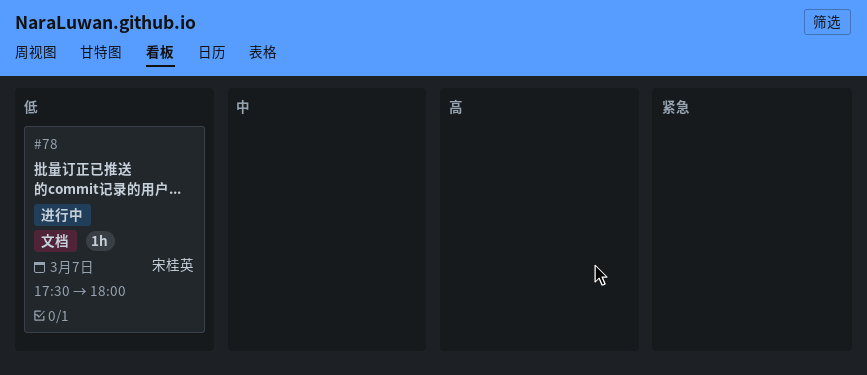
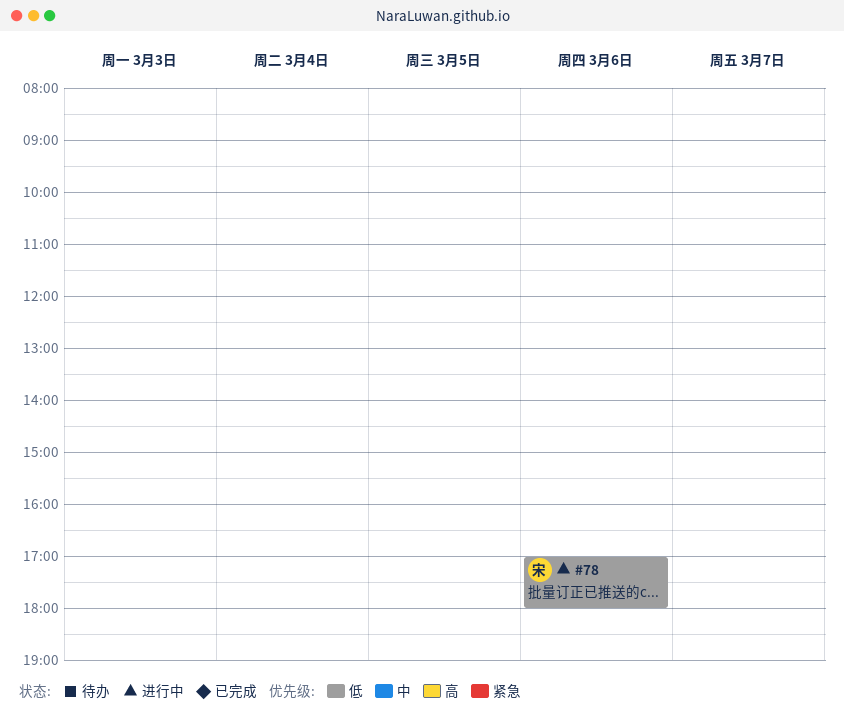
#78, day: Mar 7 -> Mar 6
#78, begins: 17:30 -> 17:00

